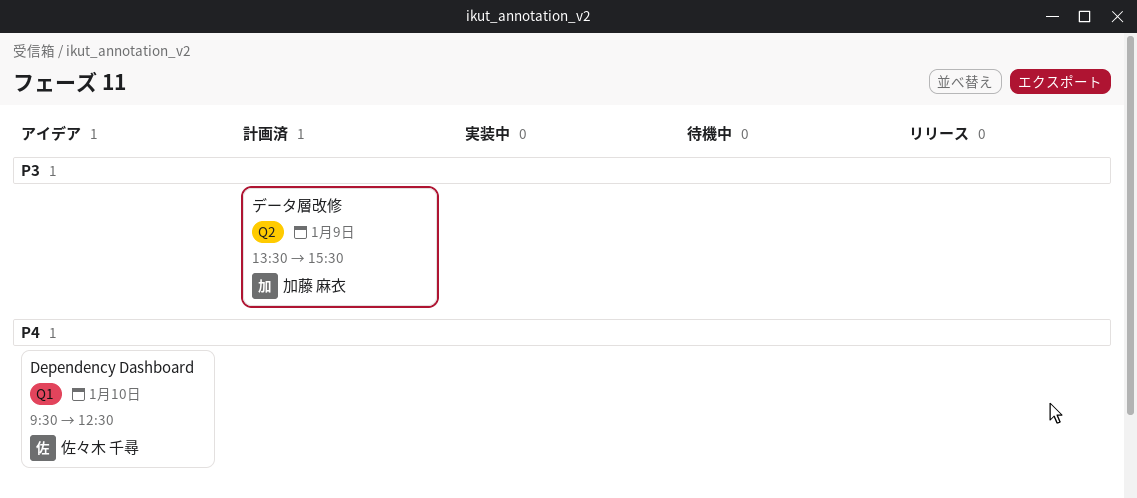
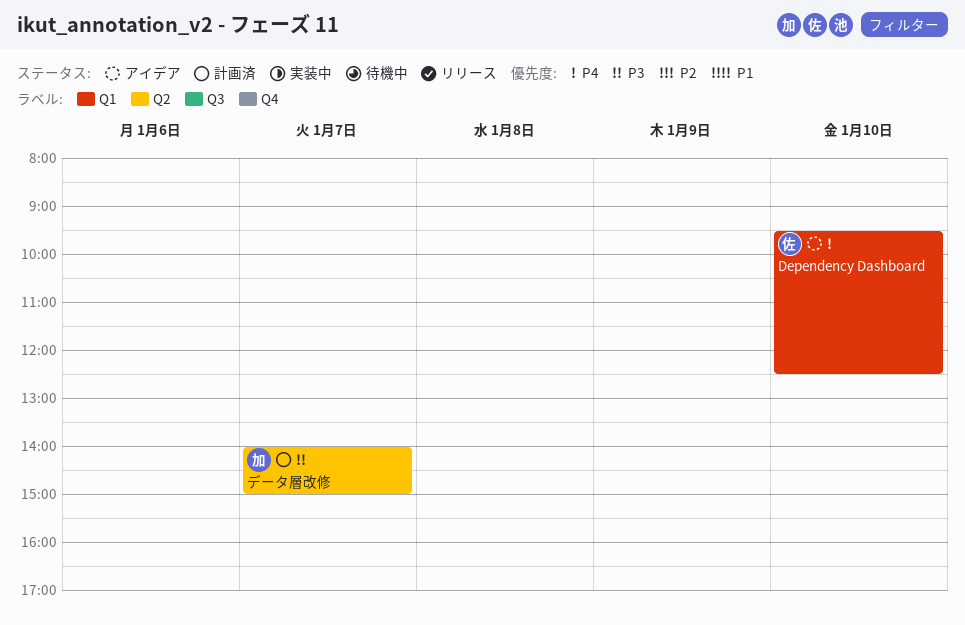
データ層改修, day: Jan 9 -> Jan 7
データ層改修, begins: 13:30 -> 14:00
データ層改修, ends: 15:30 -> 15:00

